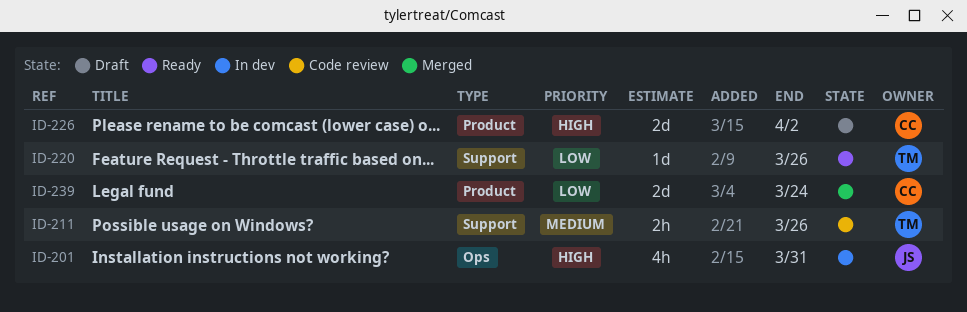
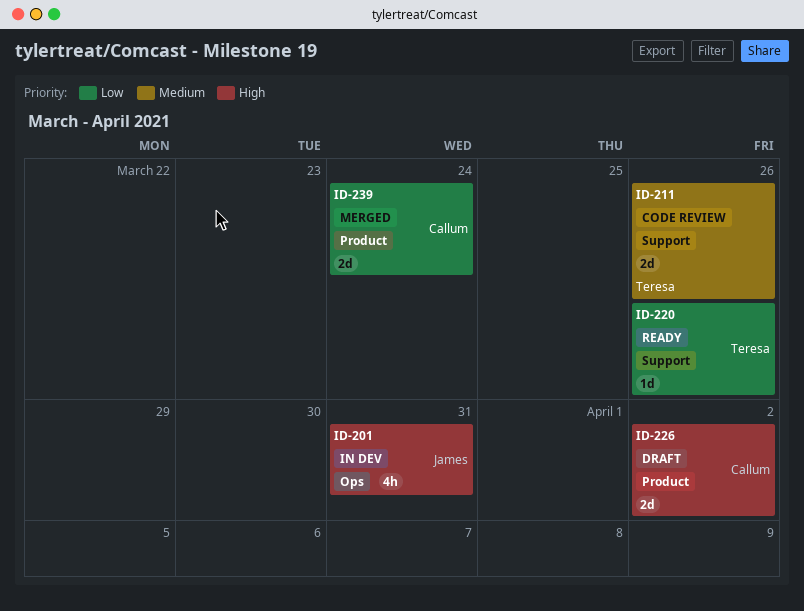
ID-211, estimate: 2h -> 2d

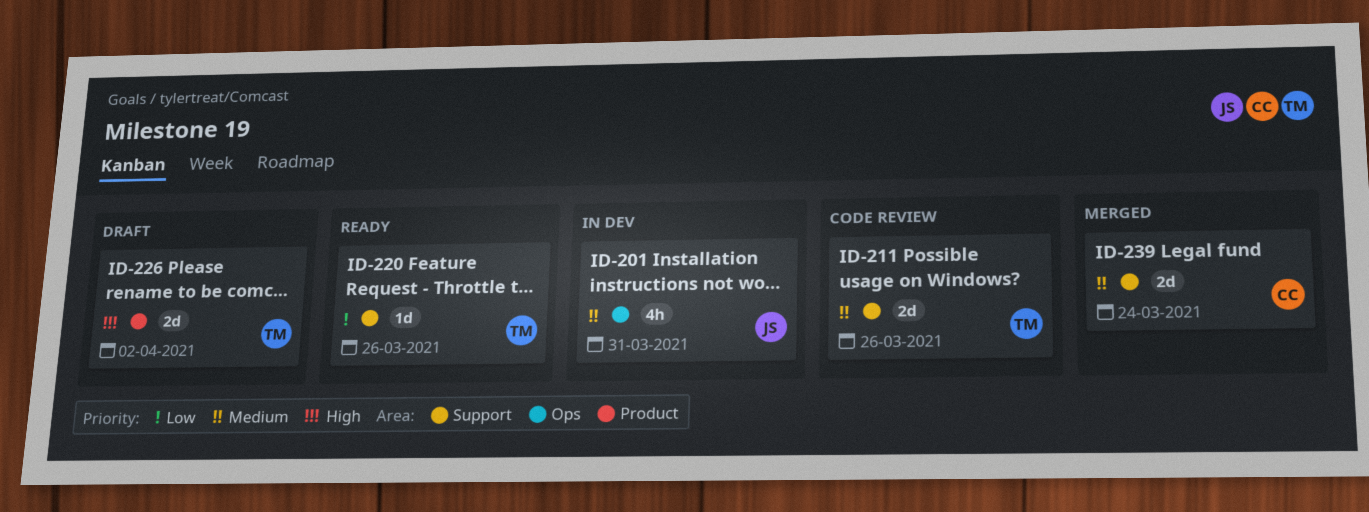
ID-201, priority: High -> Medium
ID-226, owner: Callum -> Teresa
ID-239, priority: Low -> Medium
ID-239, label: Product -> Support

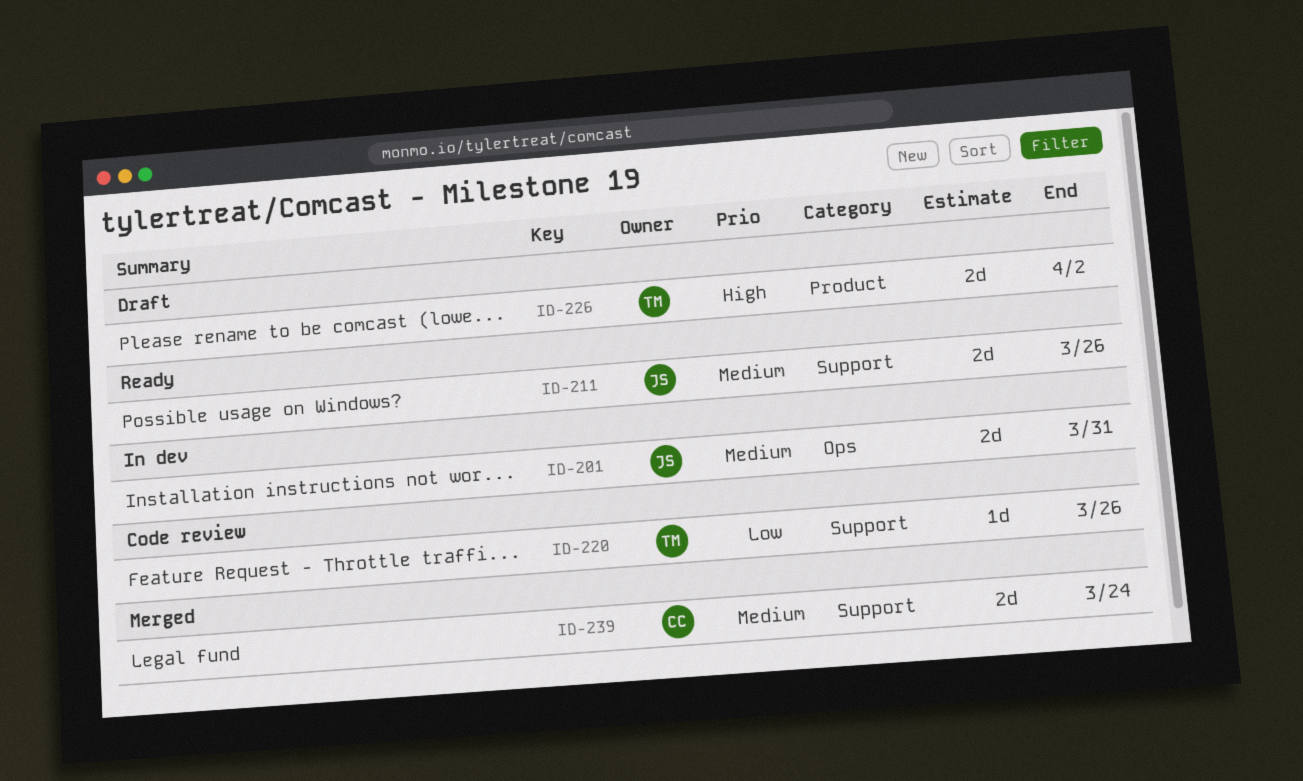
ID-201, estimate: 4h -> 2d
ID-211, status: Code review -> Ready
ID-211, owner: TM -> JS
ID-220, status: Ready -> Code review

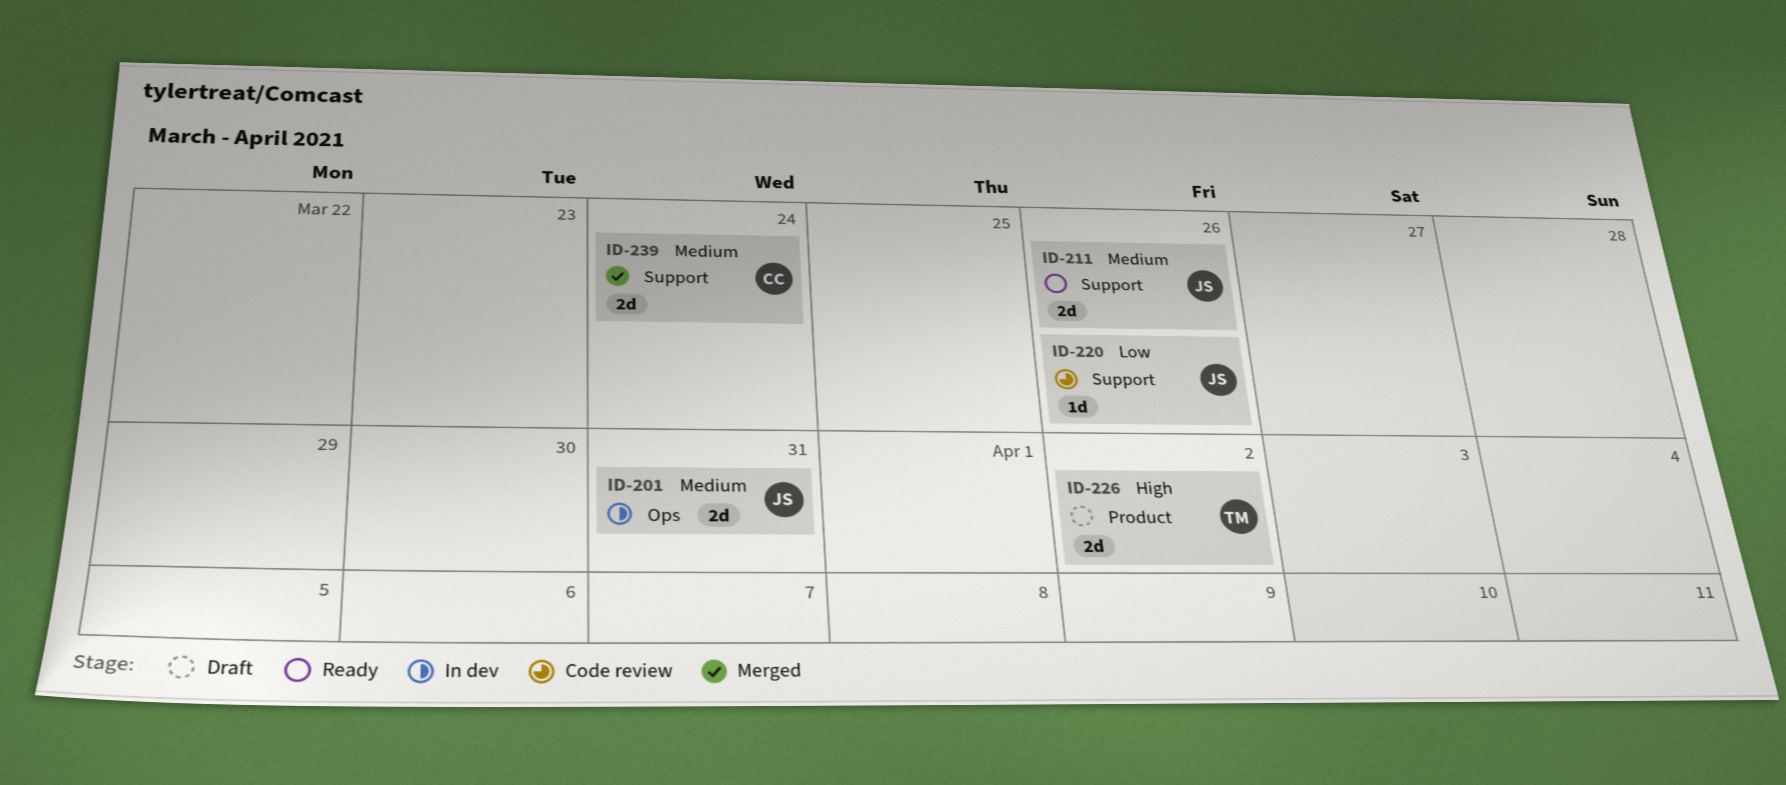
ID-220, owner: TM -> JS

